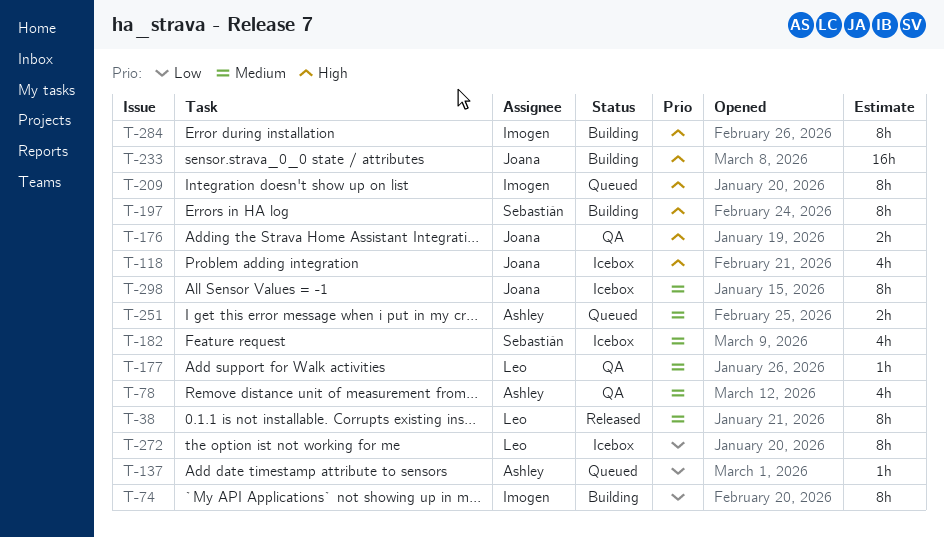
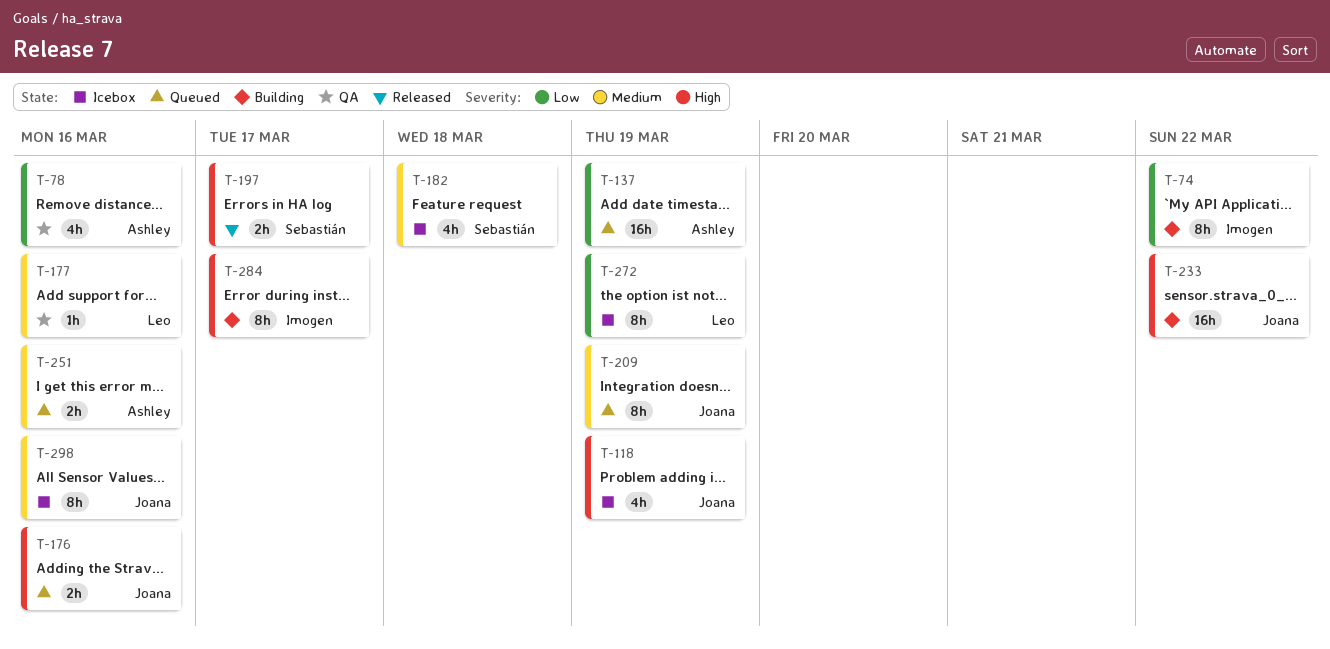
T-38: present -> none
T-78, priority: Medium -> Low
T-137, estimate: 1h -> 16h
T-176, status: QA -> Queued
T-197, status: Building -> Released
T-197, estimate: 8h -> 2h
T-209, owner: Imogen -> Joana
T-209, priority: High -> Medium

